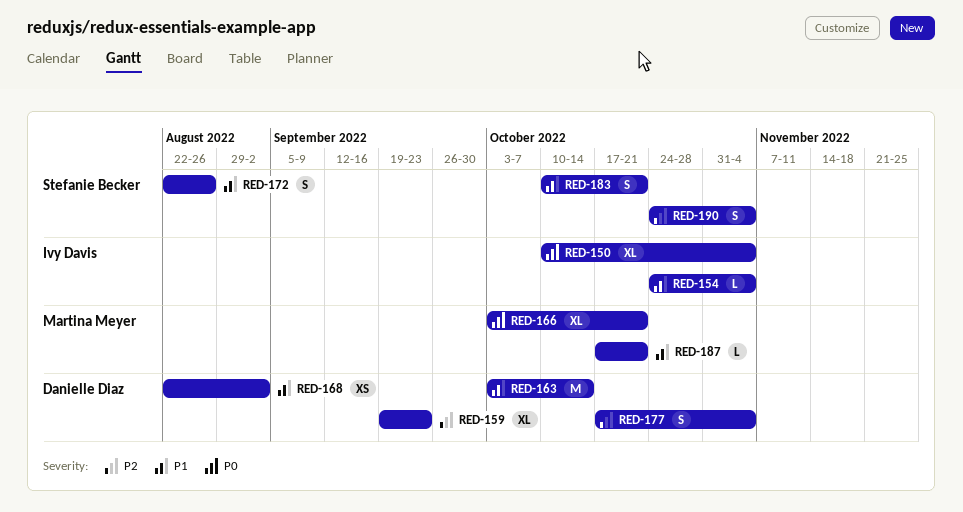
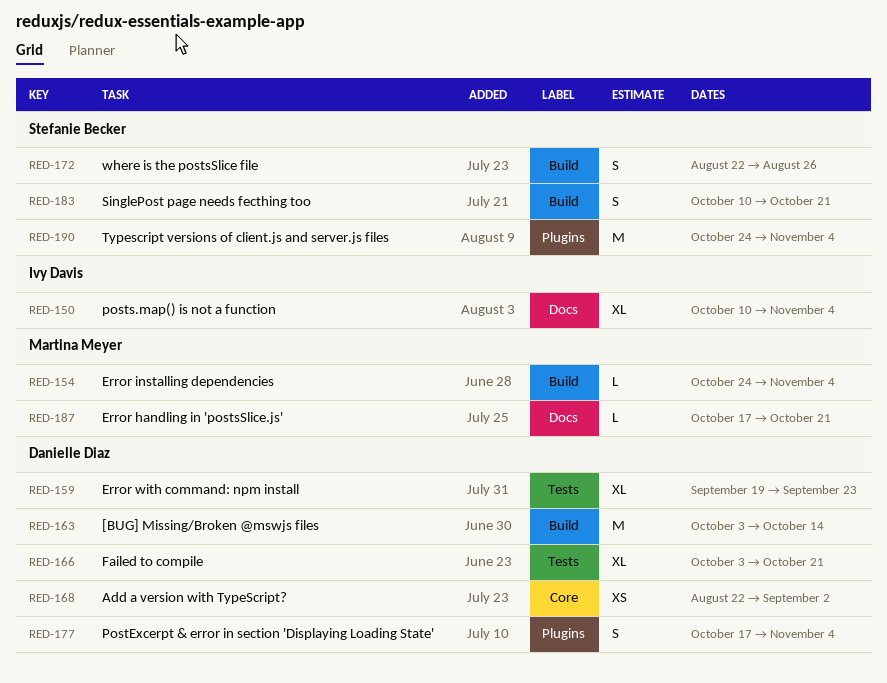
RED-154, owner: Ivy Davis -> Martina Meyer
RED-166, owner: Martina Meyer -> Danielle Diaz
RED-190, estimate: S -> M

